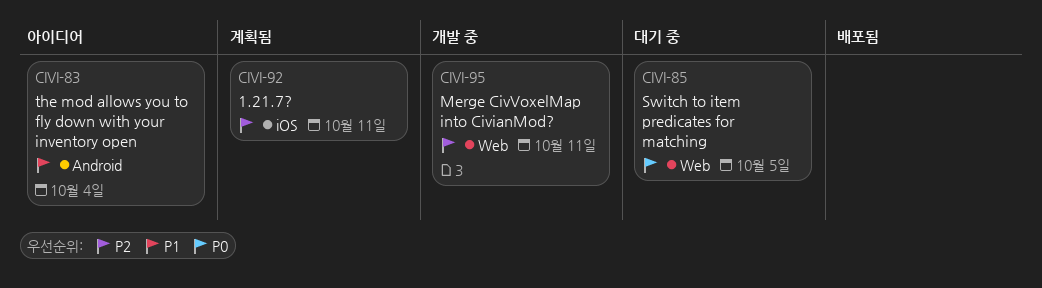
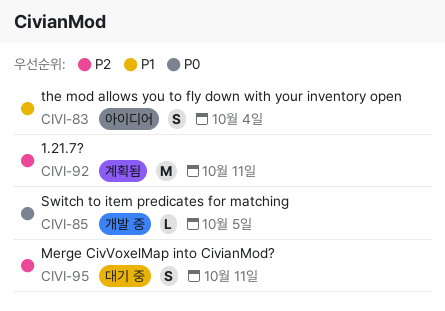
CIVI-85, status: 대기 중 -> 개발 중
CIVI-95, status: 개발 중 -> 대기 중

